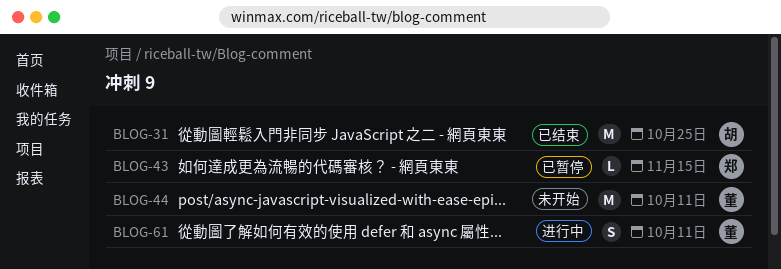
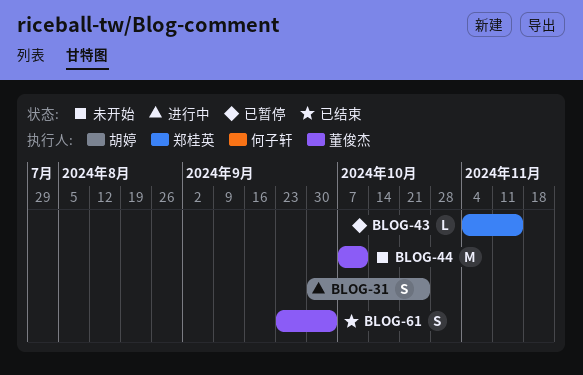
BLOG-31, status: 已结束 -> 进行中
BLOG-31, estimate: M -> S
BLOG-61, status: 进行中 -> 已结束
BLOG-61, due: Oct 11 -> Oct 4

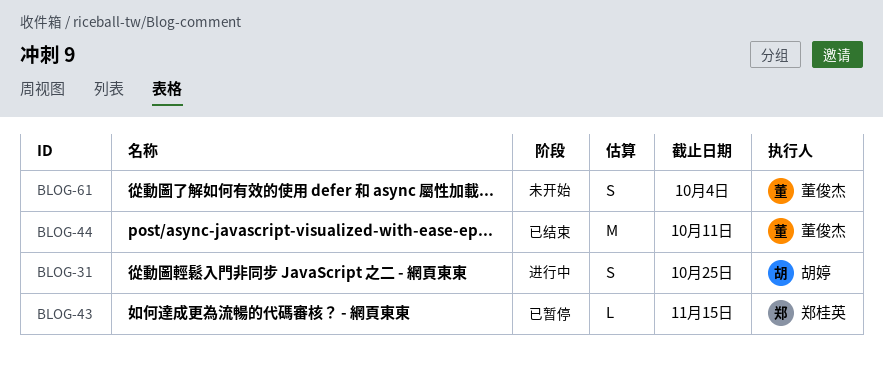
BLOG-44, status: 未开始 -> 已结束
BLOG-61, status: 已结束 -> 未开始

